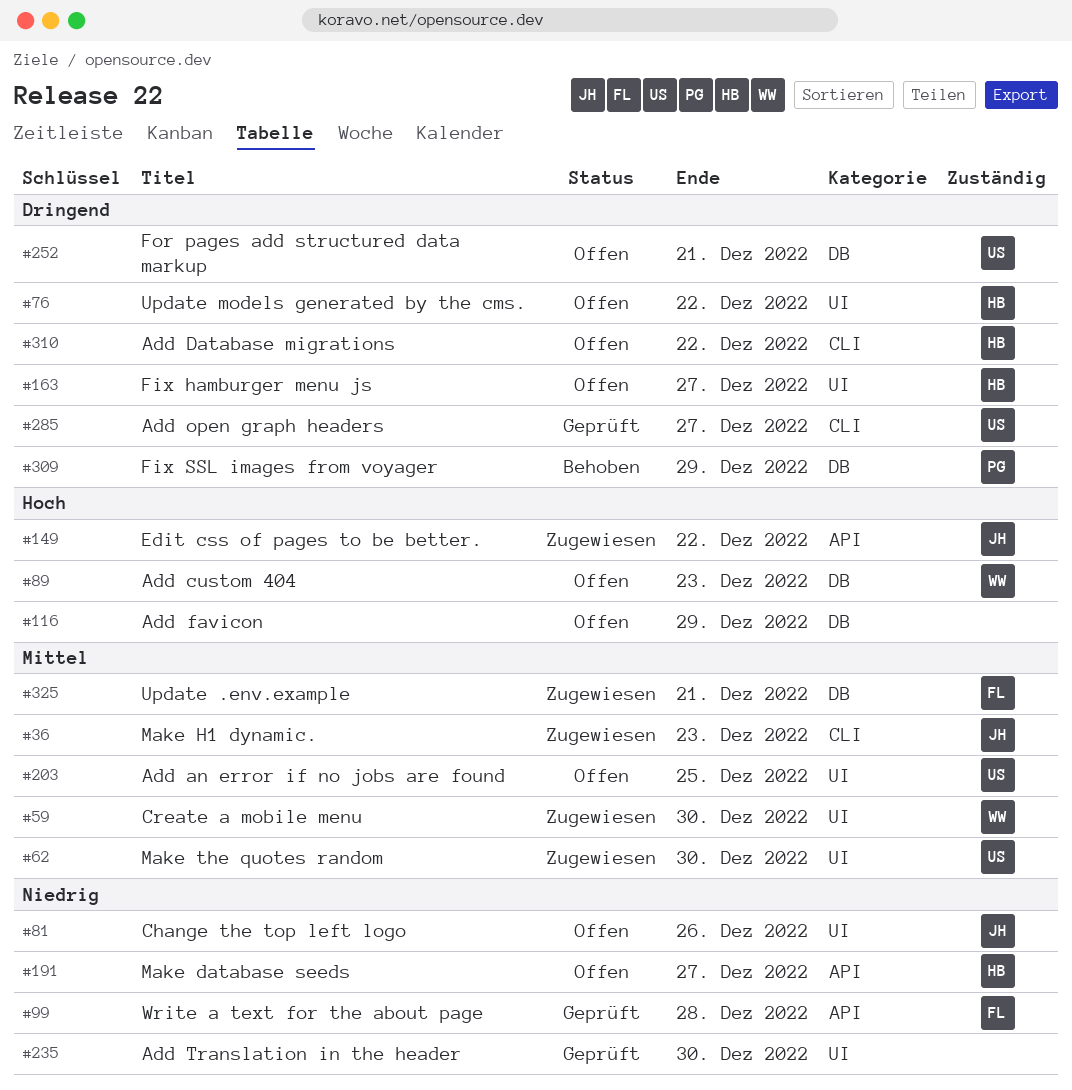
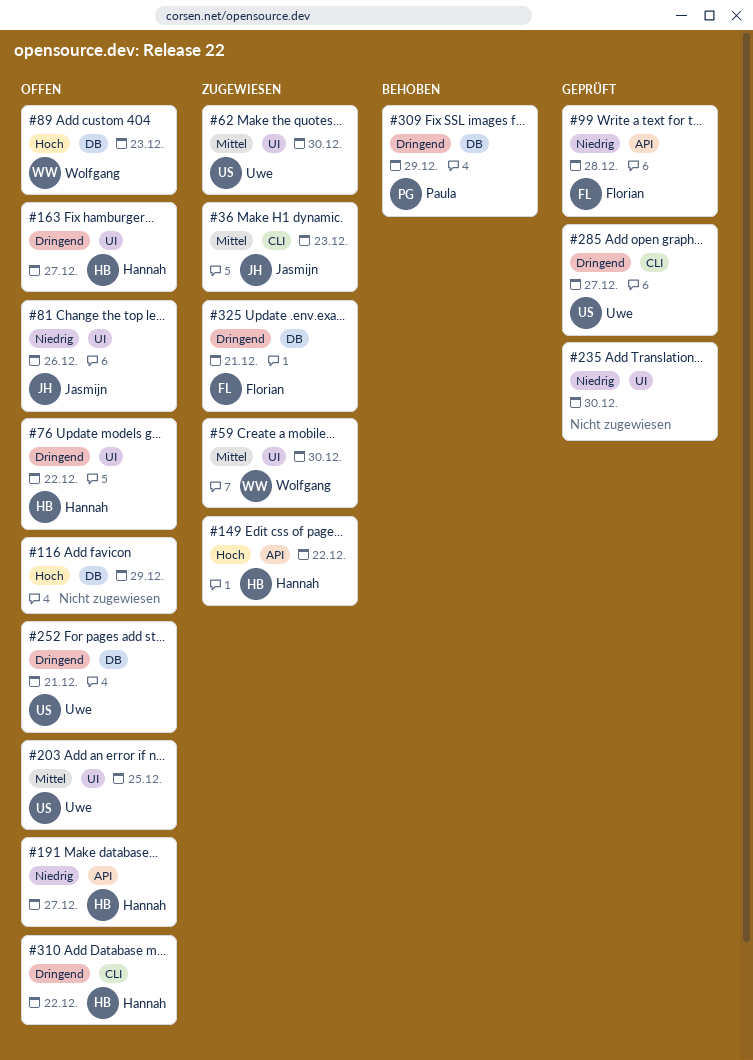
#149, owner: Jasmijn -> Hannah
#325, priority: Mittel -> Dringend

